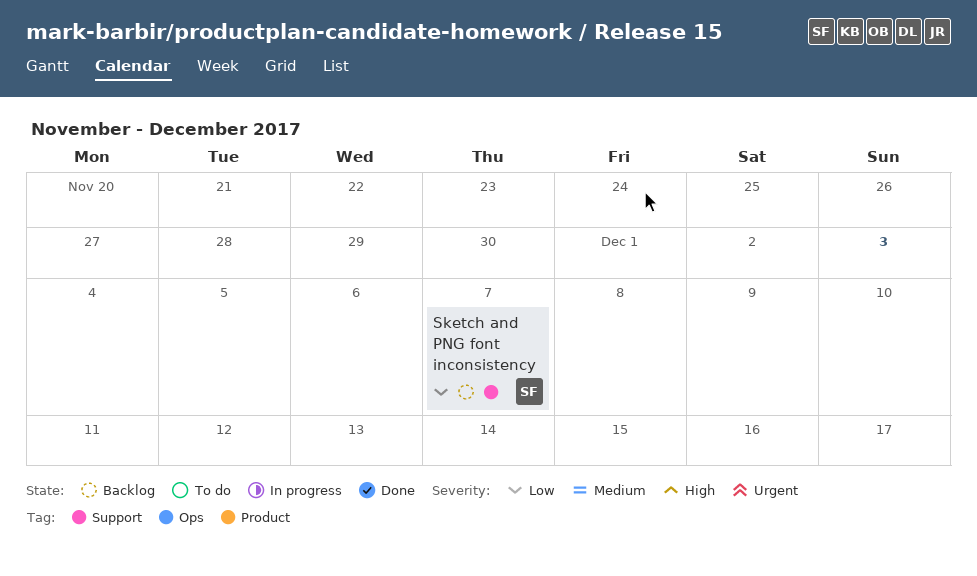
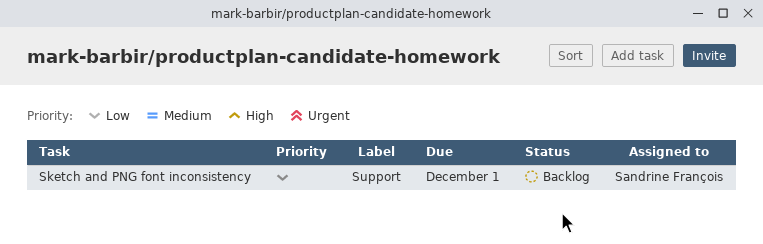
Sketch and PNG font inconsistency, due: Dec 7 -> Dec 1

